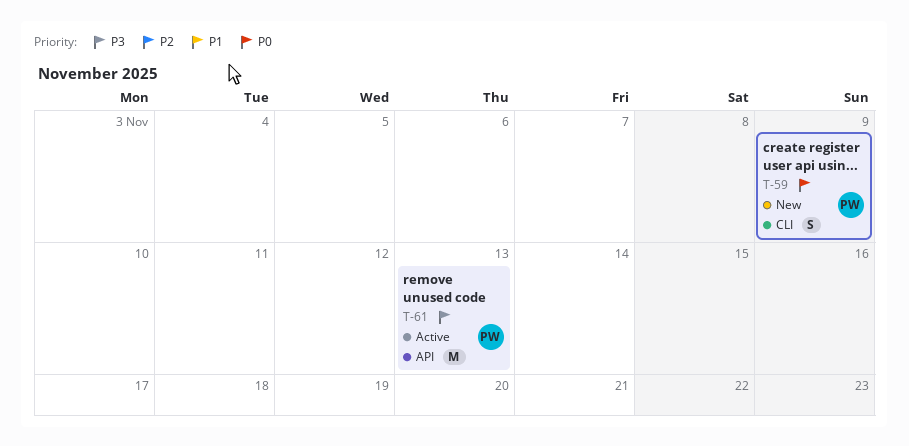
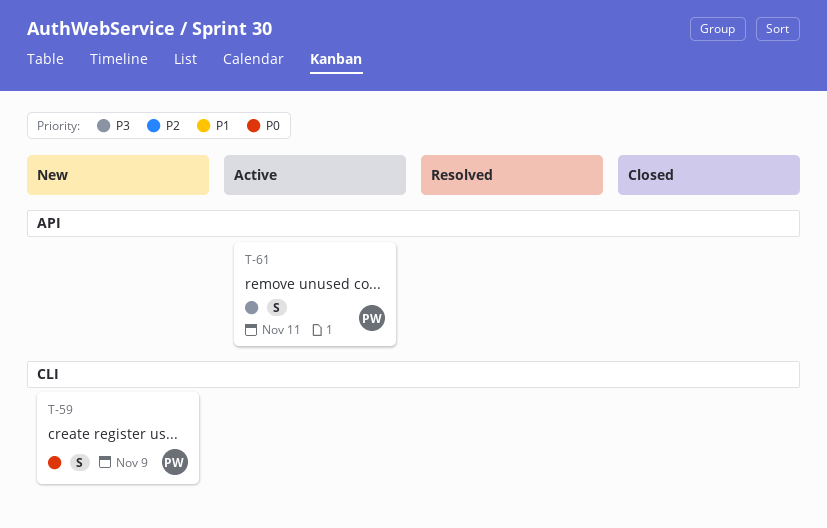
T-61, estimate: M -> S
T-61, due: Nov 13 -> Nov 11

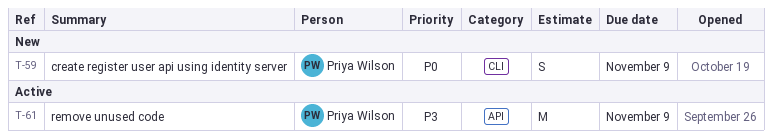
T-61, estimate: S -> M
T-61, due: Nov 11 -> Nov 9

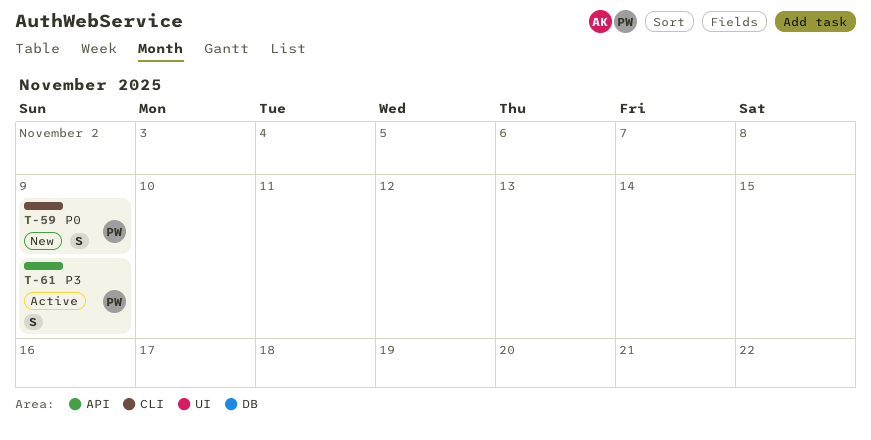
T-61, estimate: M -> S

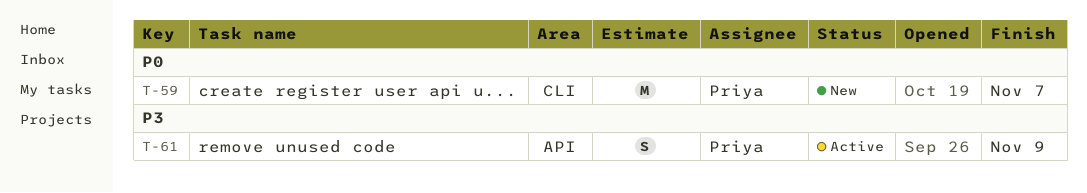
T-59, estimate: S -> M
T-59, due: Nov 9 -> Nov 7

